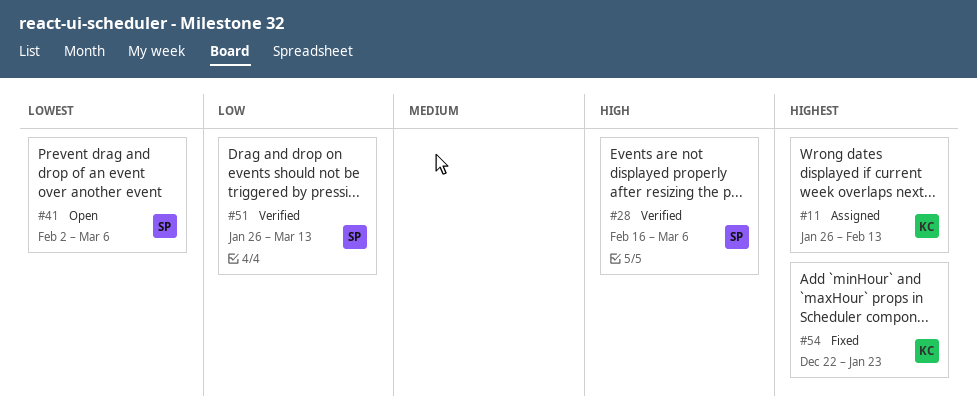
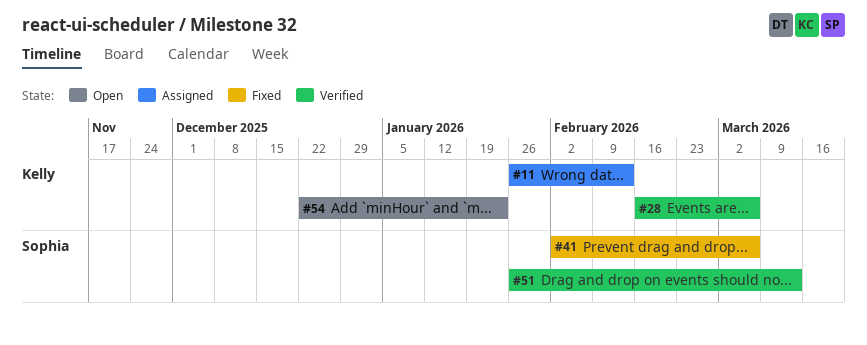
#28, owner: Sophia -> Kelly
#41, status: Open -> Fixed
#54, status: Fixed -> Open

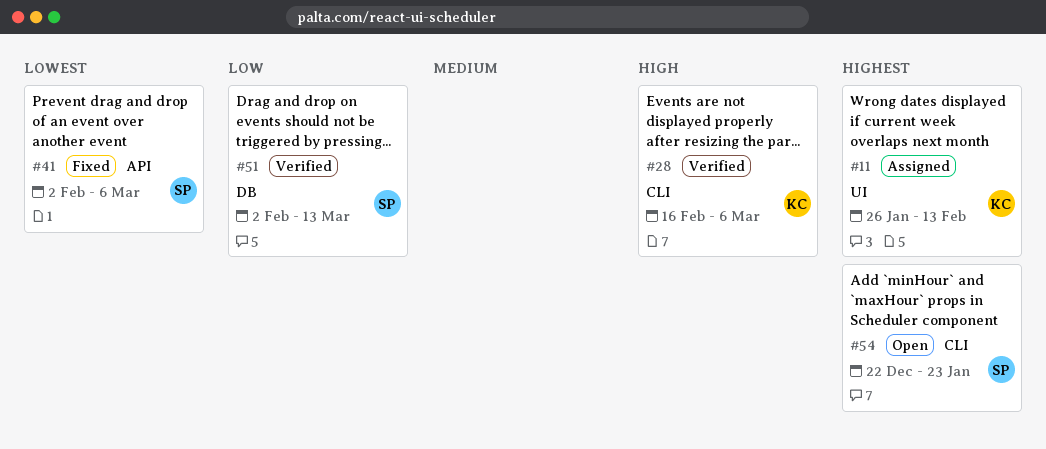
#51, start: Jan 26 -> Feb 2
#54, owner: Kelly -> Sophia

